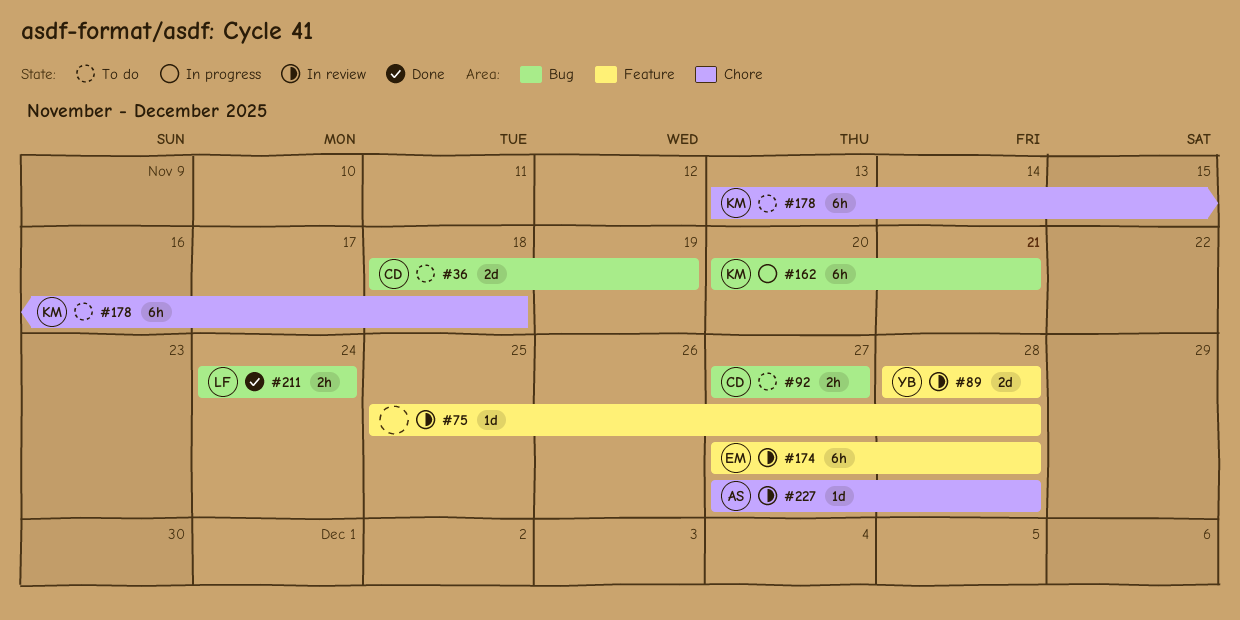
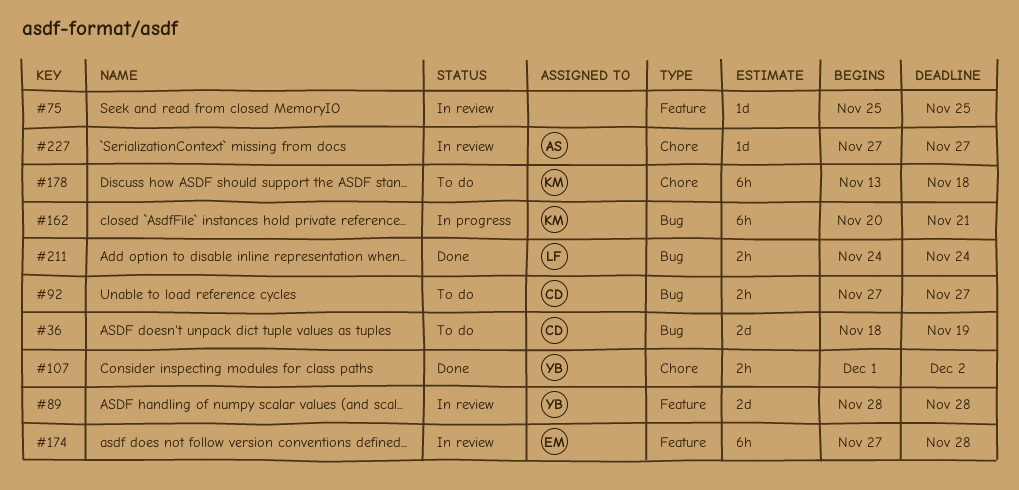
#75, due: Nov 28 -> Nov 25
#107: none -> present
#227, due: Nov 28 -> Nov 27

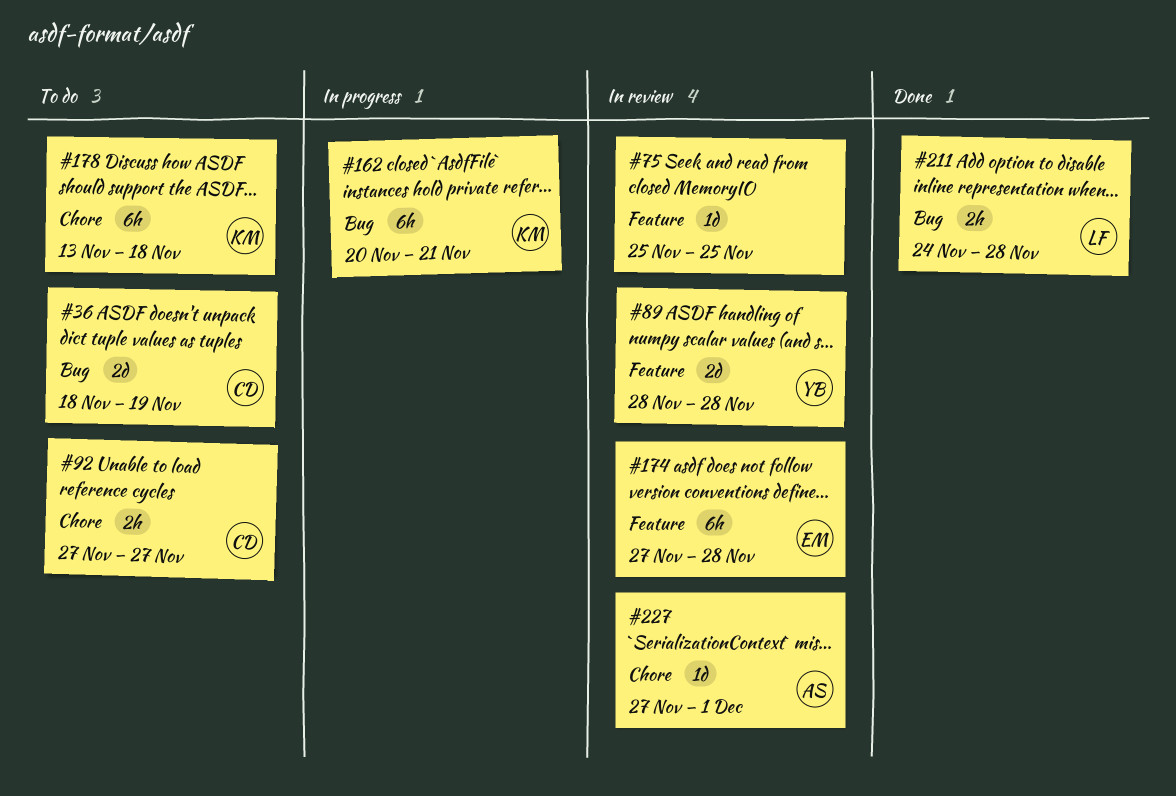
#92, label: Bug -> Chore
#107: present -> none
#211, due: Nov 24 -> Nov 28
#227, due: Nov 27 -> Dec 1

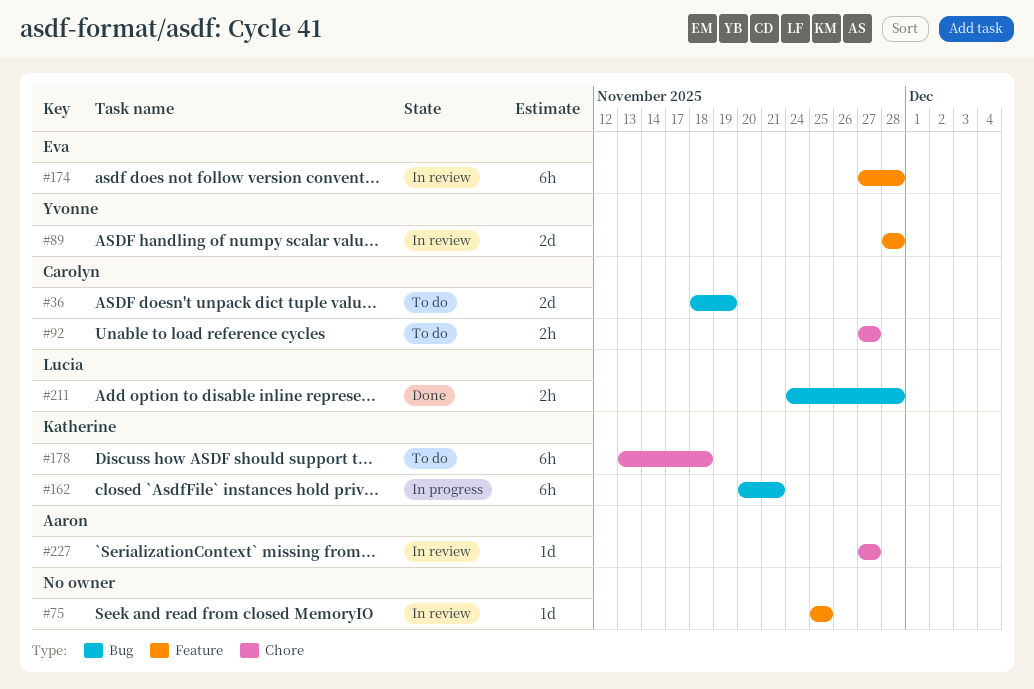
#227, due: Dec 1 -> Nov 27

